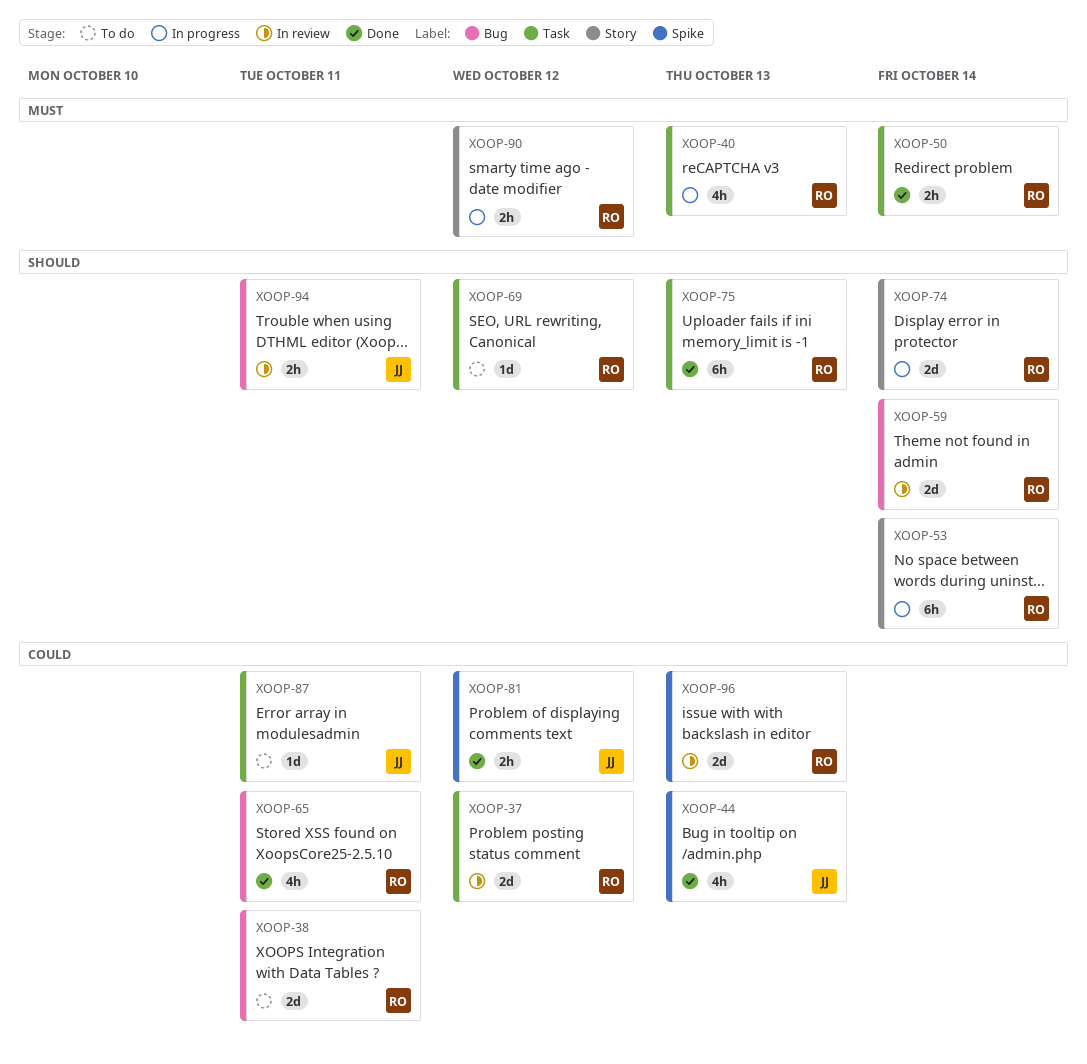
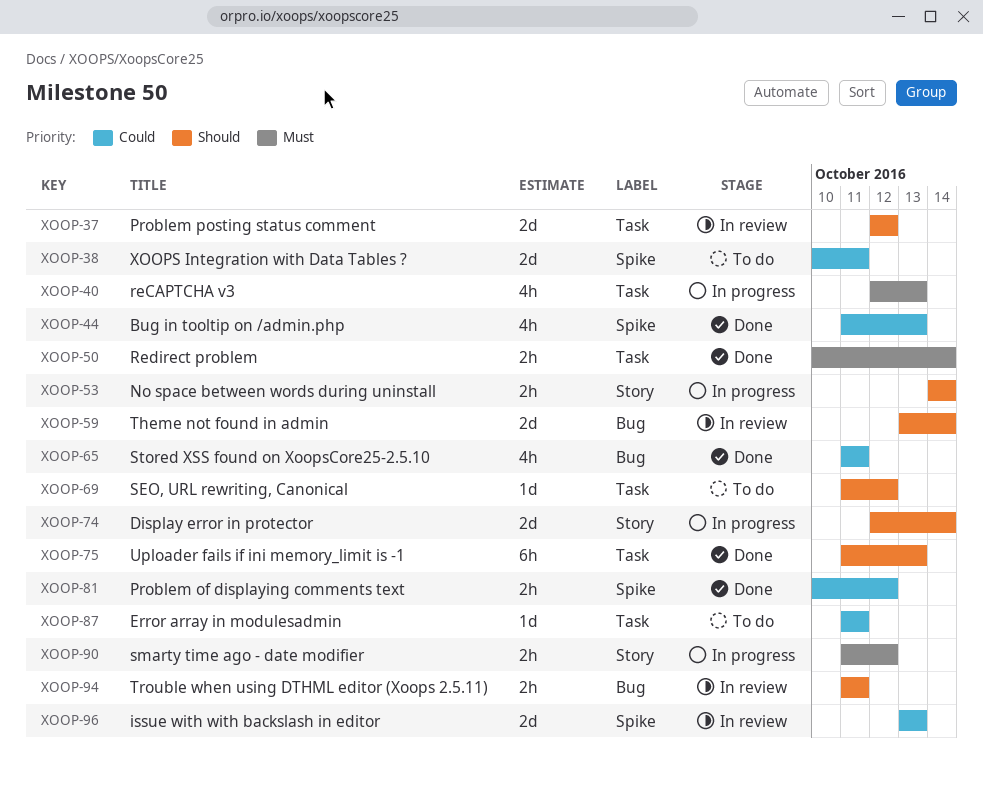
XOOP-37, priority: Could -> Should
XOOP-38, label: Bug -> Spike
XOOP-53, estimate: 6h -> 2h

